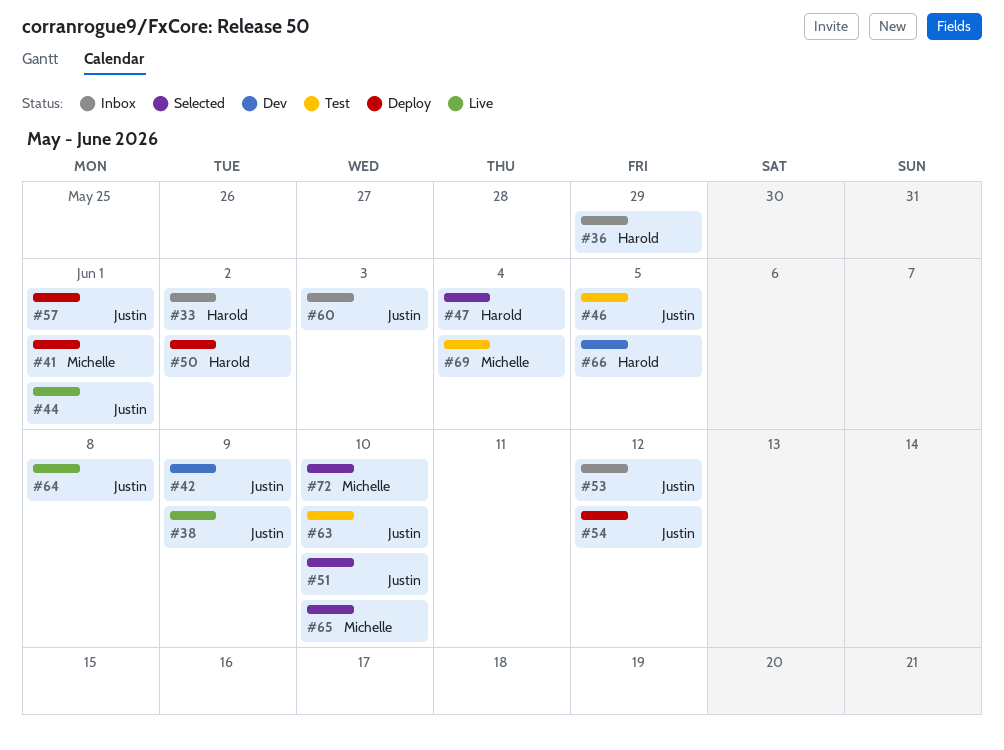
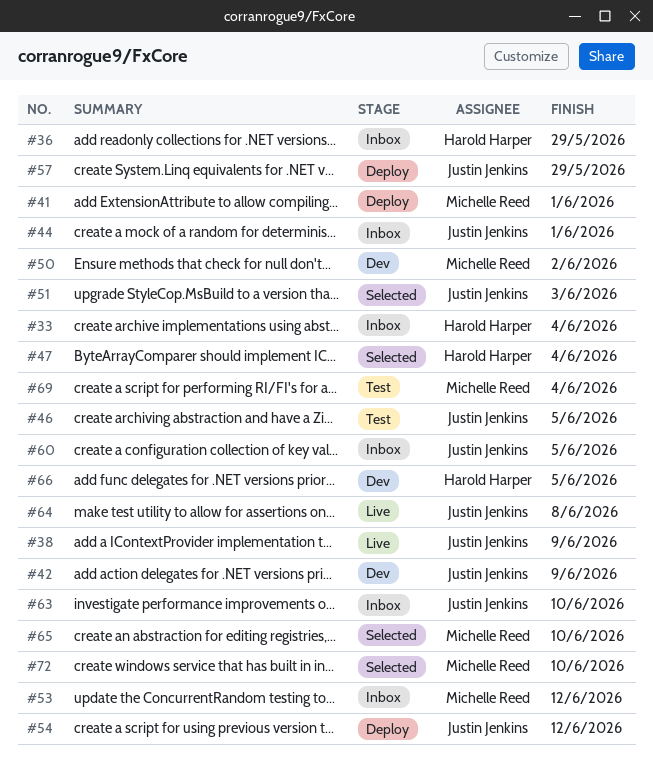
#33, due: Jun 2 -> Jun 4
#44, status: Live -> Inbox
#50, status: Deploy -> Dev
#50, owner: Harold Harper -> Michelle Reed
#51, due: Jun 10 -> Jun 3
#53, owner: Justin Jenkins -> Michelle Reed
#57, due: Jun 1 -> May 29
#60, due: Jun 3 -> Jun 5
#63, status: Test -> Inbox

